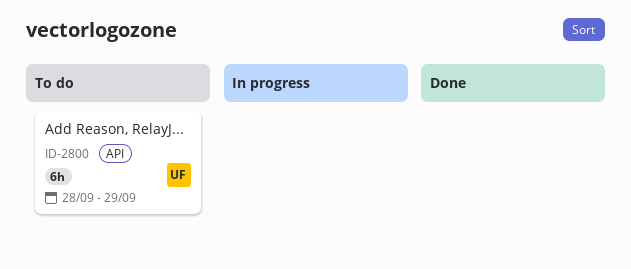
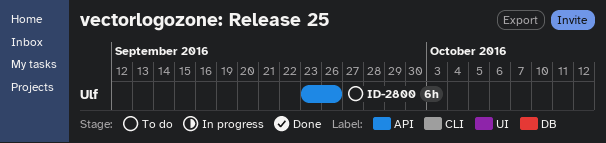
ID-2800, start: Sep 28 -> Sep 23
ID-2800, due: Sep 29 -> Sep 26

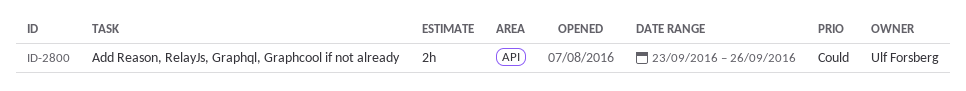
ID-2800, estimate: 6h -> 2h

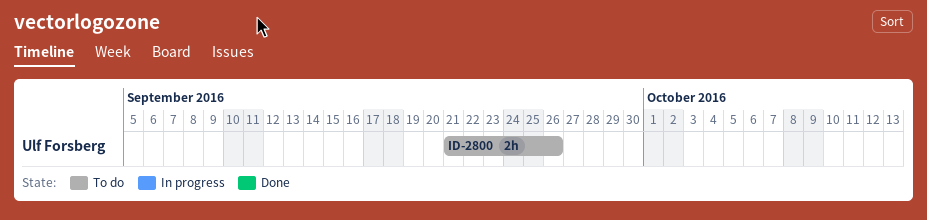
ID-2800, start: Sep 23 -> Sep 21

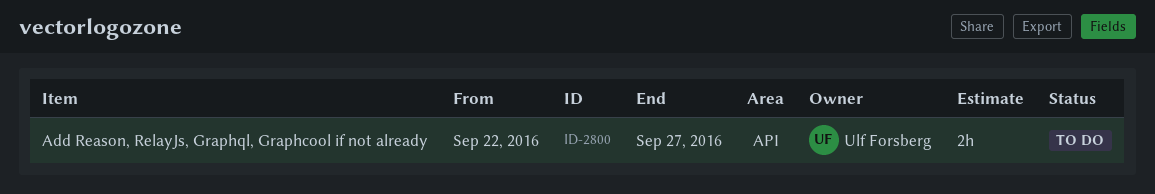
ID-2800, start: Sep 21 -> Sep 22
ID-2800, due: Sep 26 -> Sep 27

